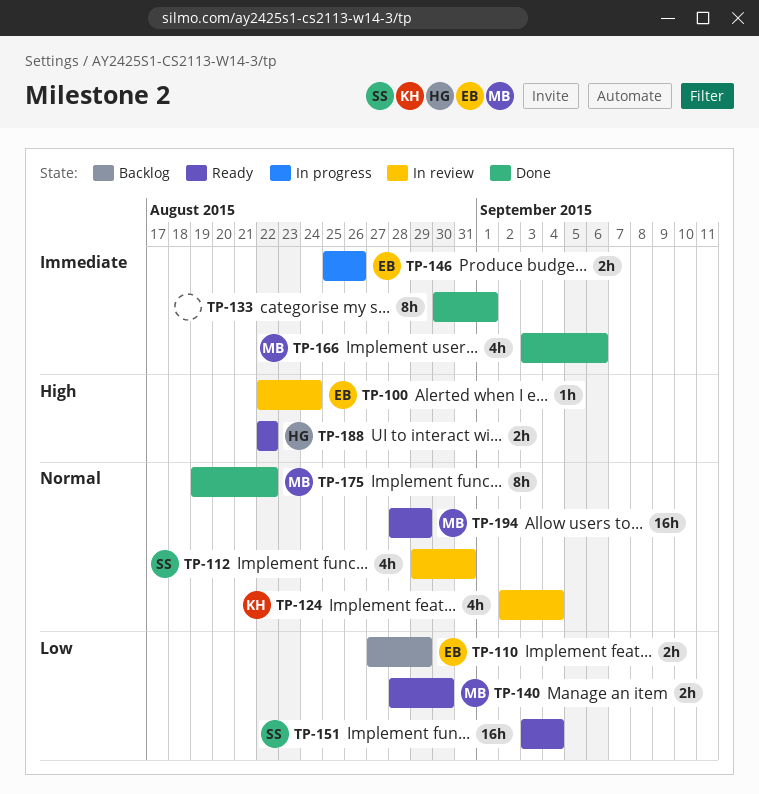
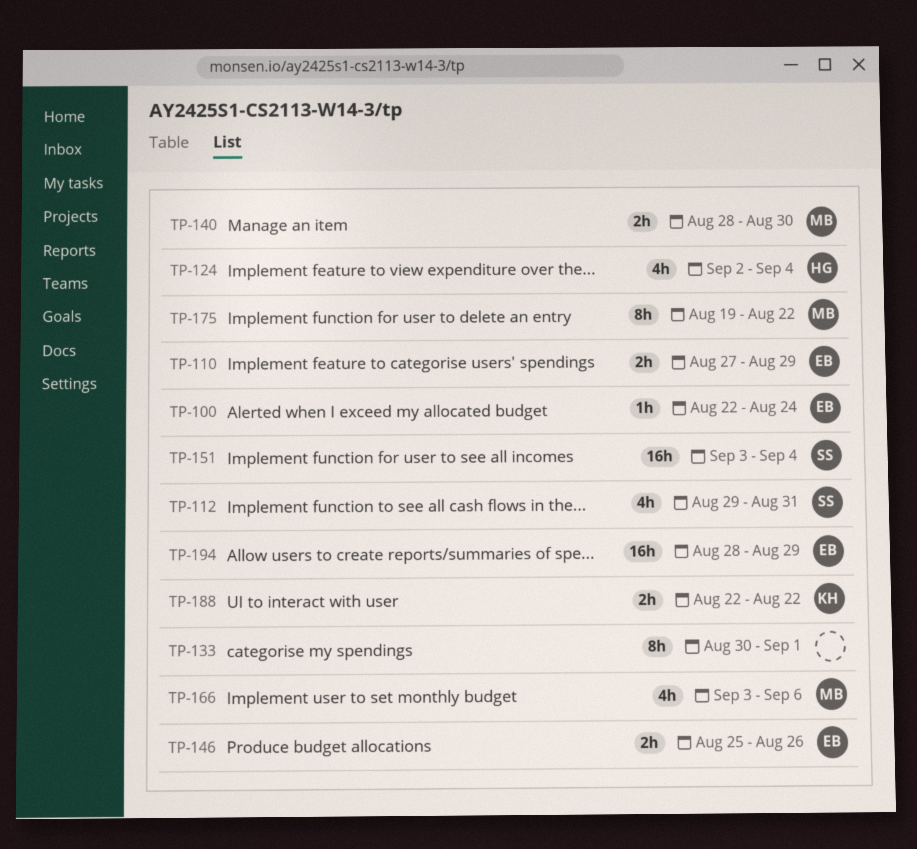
TP-124, owner: KH -> HG
TP-188, owner: HG -> KH
TP-194, owner: MB -> EB

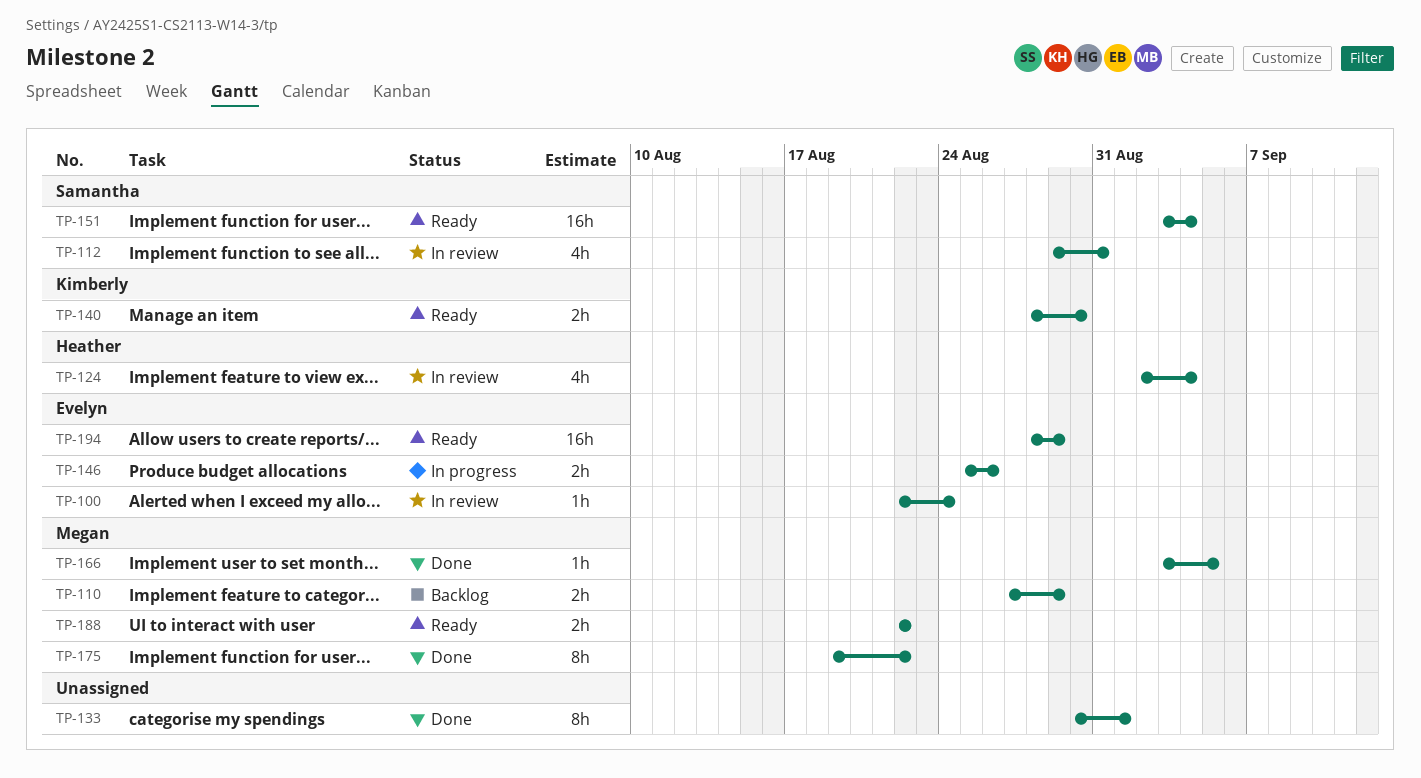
TP-110, owner: Evelyn -> Megan
TP-140, owner: Megan -> Kimberly
TP-166, estimate: 4h -> 1h
TP-166, due: Sep 6 -> Sep 5
TP-188, owner: Kimberly -> Megan

